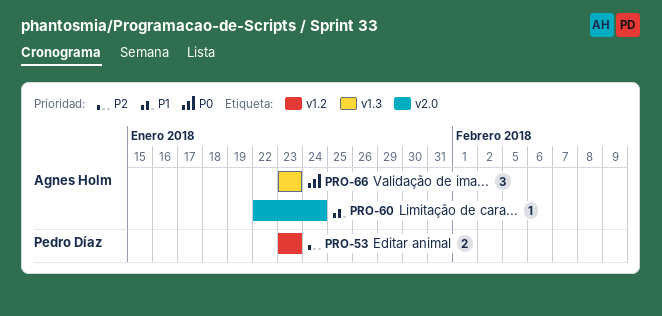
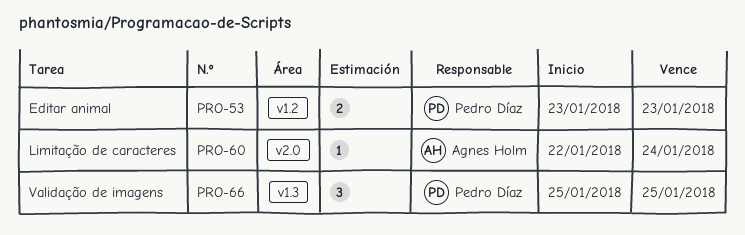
PRO-66, owner: Agnes Holm -> Pedro Díaz
PRO-66, start: Jan 23 -> Jan 25
PRO-66, due: Jan 23 -> Jan 25

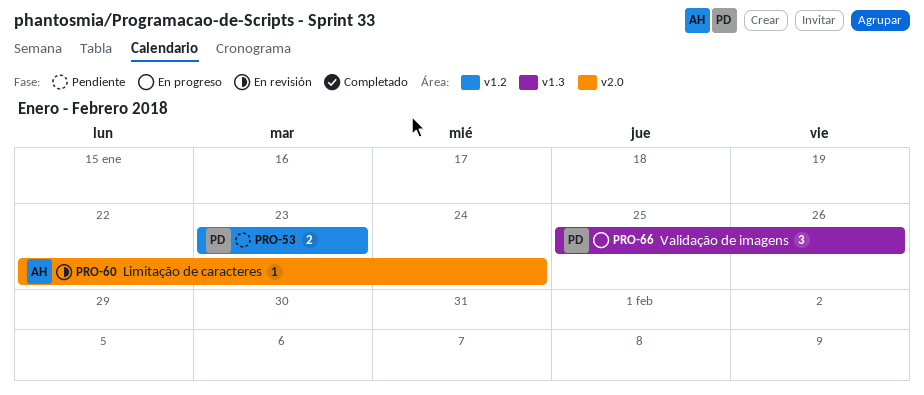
PRO-66, due: Jan 25 -> Jan 26

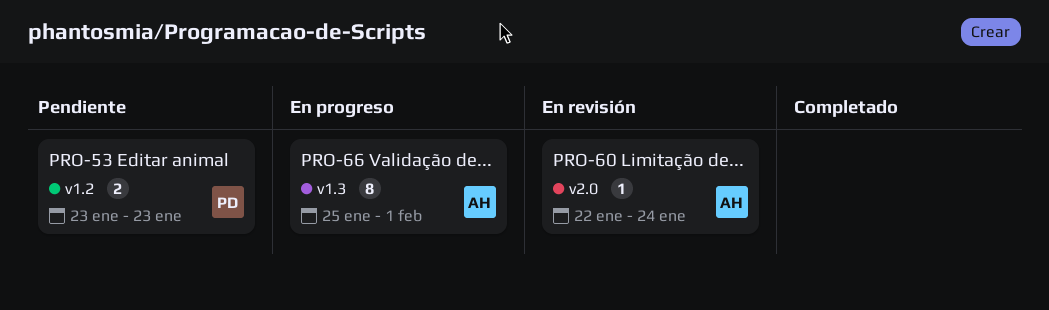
PRO-66, owner: PD -> AH
PRO-66, estimate: 3 -> 8
PRO-66, due: Jan 26 -> Feb 1

